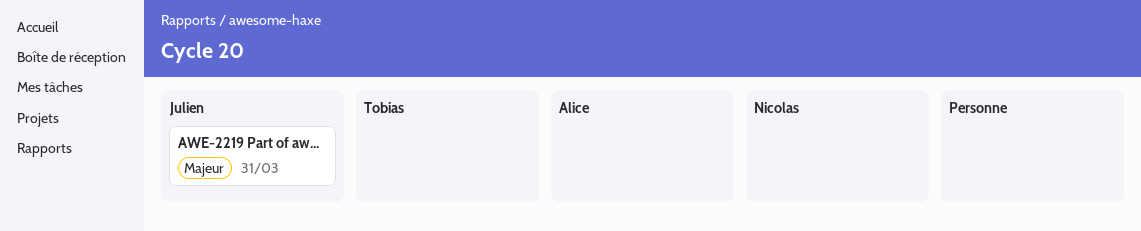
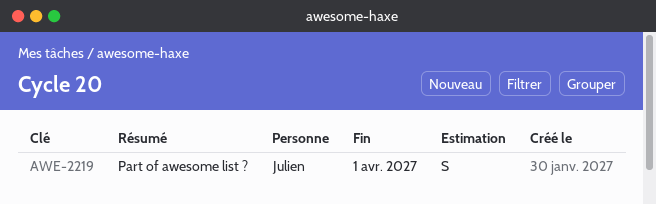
AWE-2219, due: Mar 31 -> Apr 1

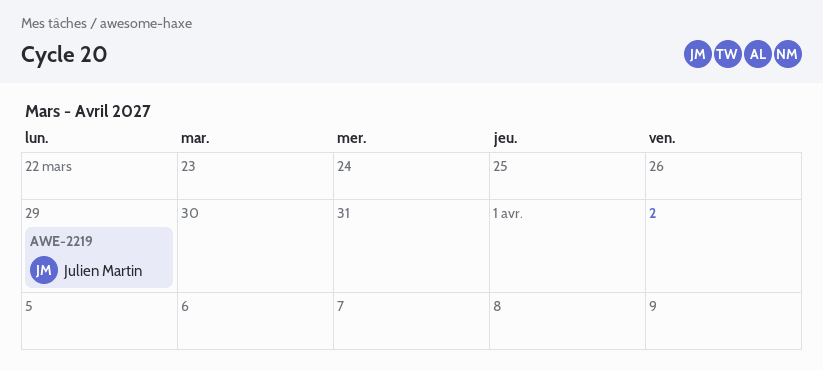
AWE-2219, due: Apr 1 -> Mar 29

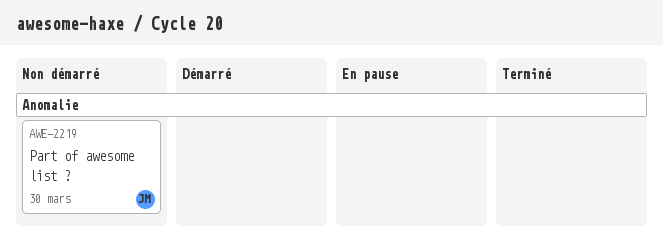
AWE-2219, due: Mar 29 -> Mar 30

